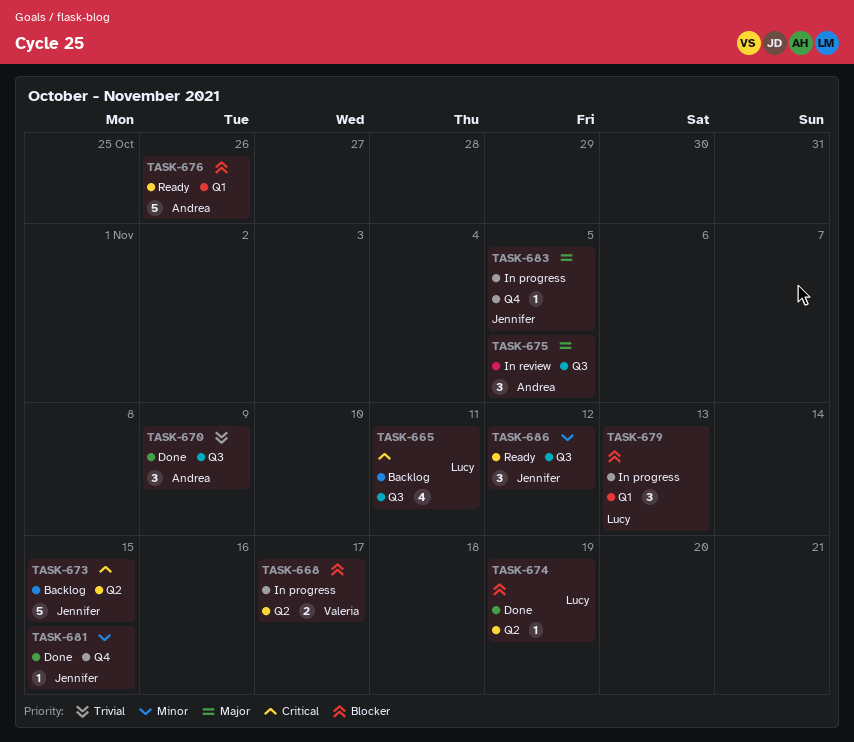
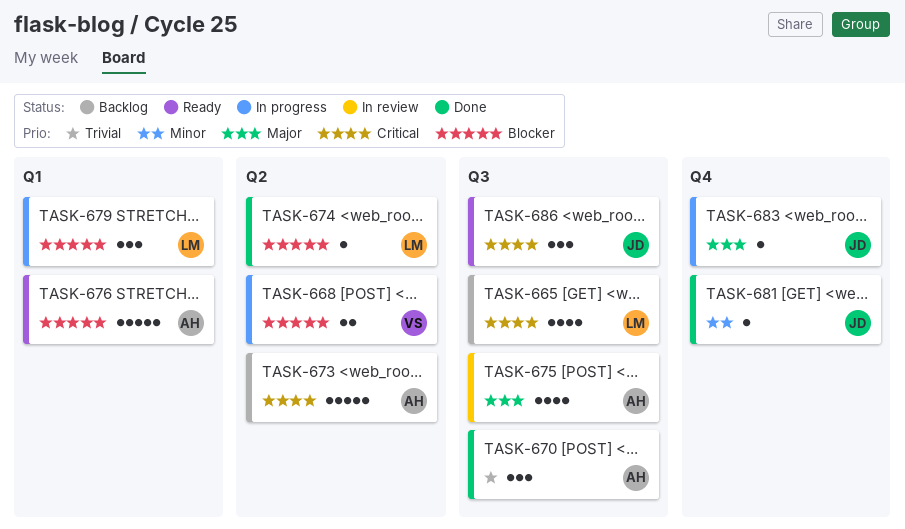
TASK-673, owner: Jennifer -> Andrea
TASK-675, estimate: 3 -> 4
TASK-686, priority: Minor -> Critical

